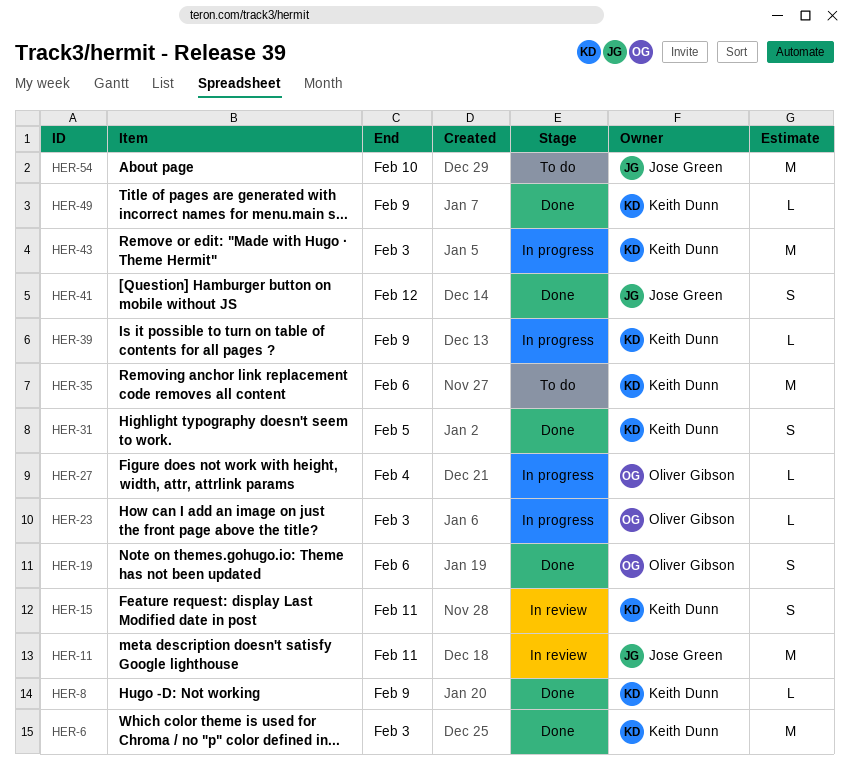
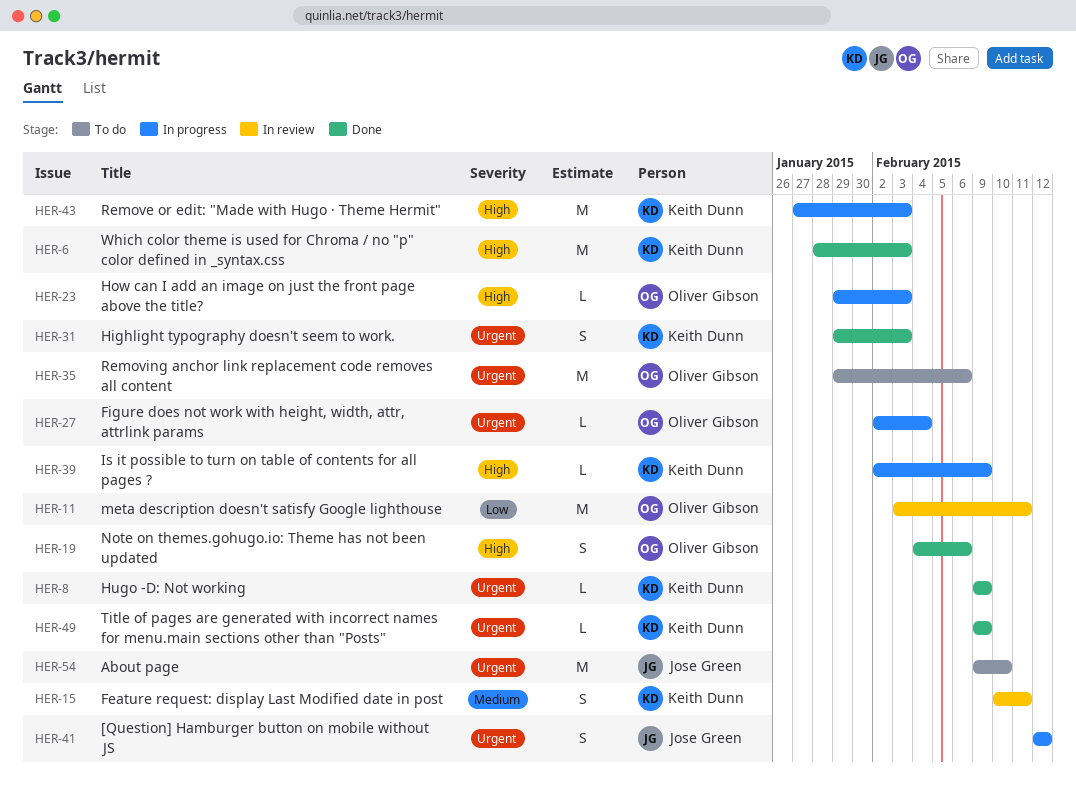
HER-11, owner: Jose Green -> Oliver Gibson
HER-31, due: Feb 5 -> Feb 3
HER-35, owner: Keith Dunn -> Oliver Gibson
HER-41, status: Done -> In progress

